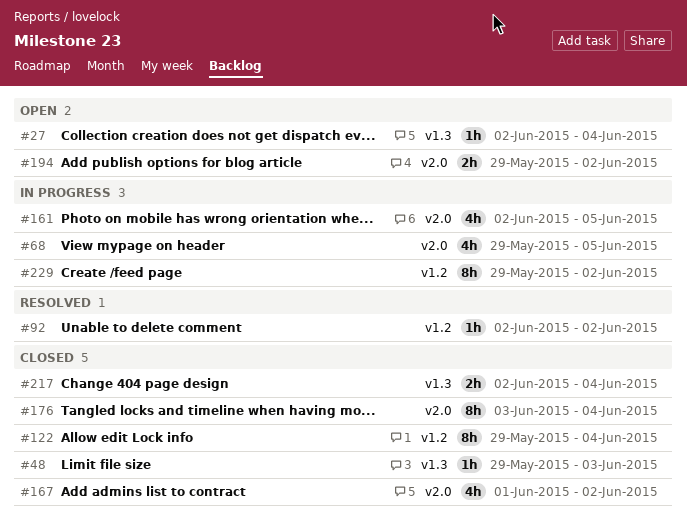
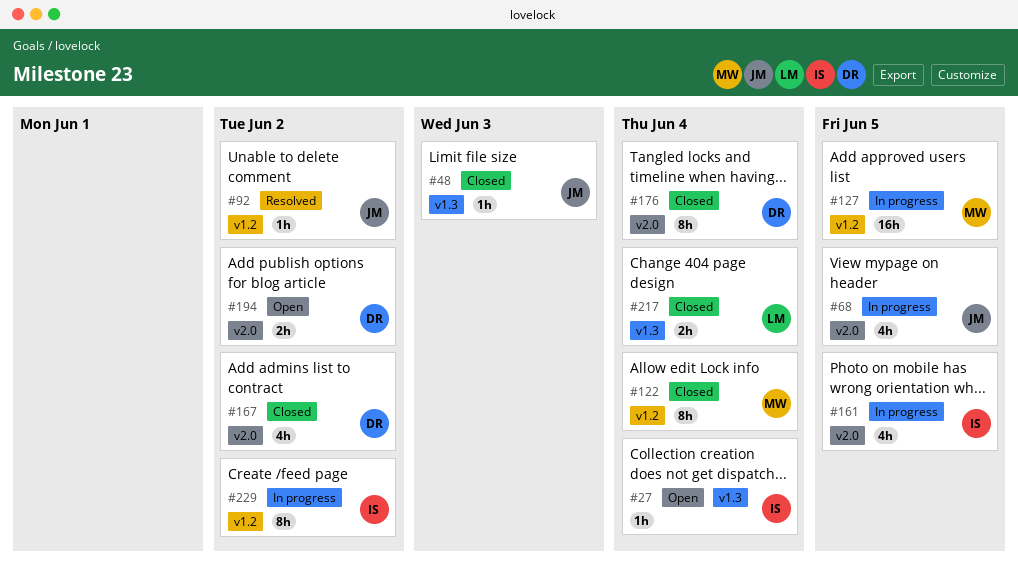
#127: none -> present

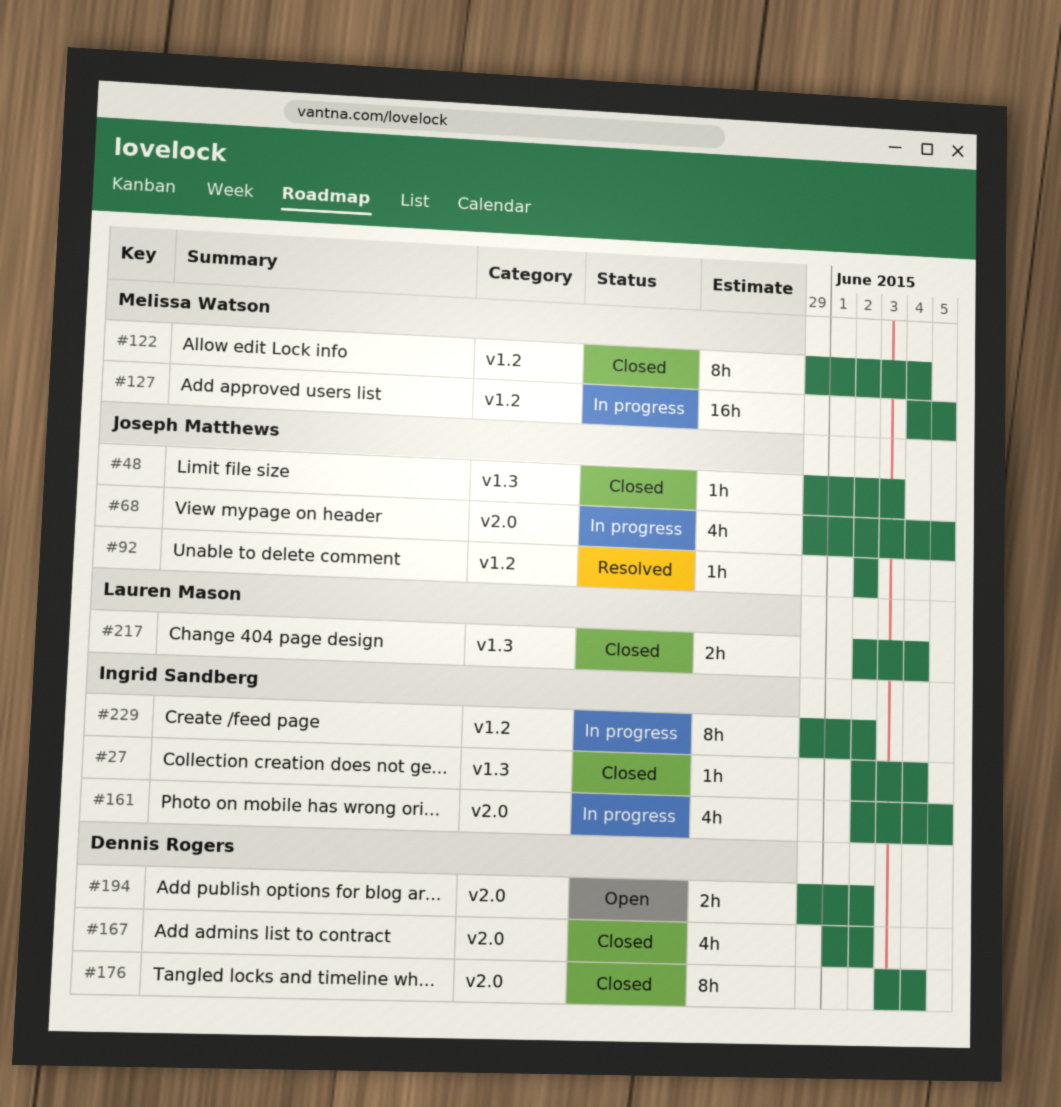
#27, status: Open -> Closed

